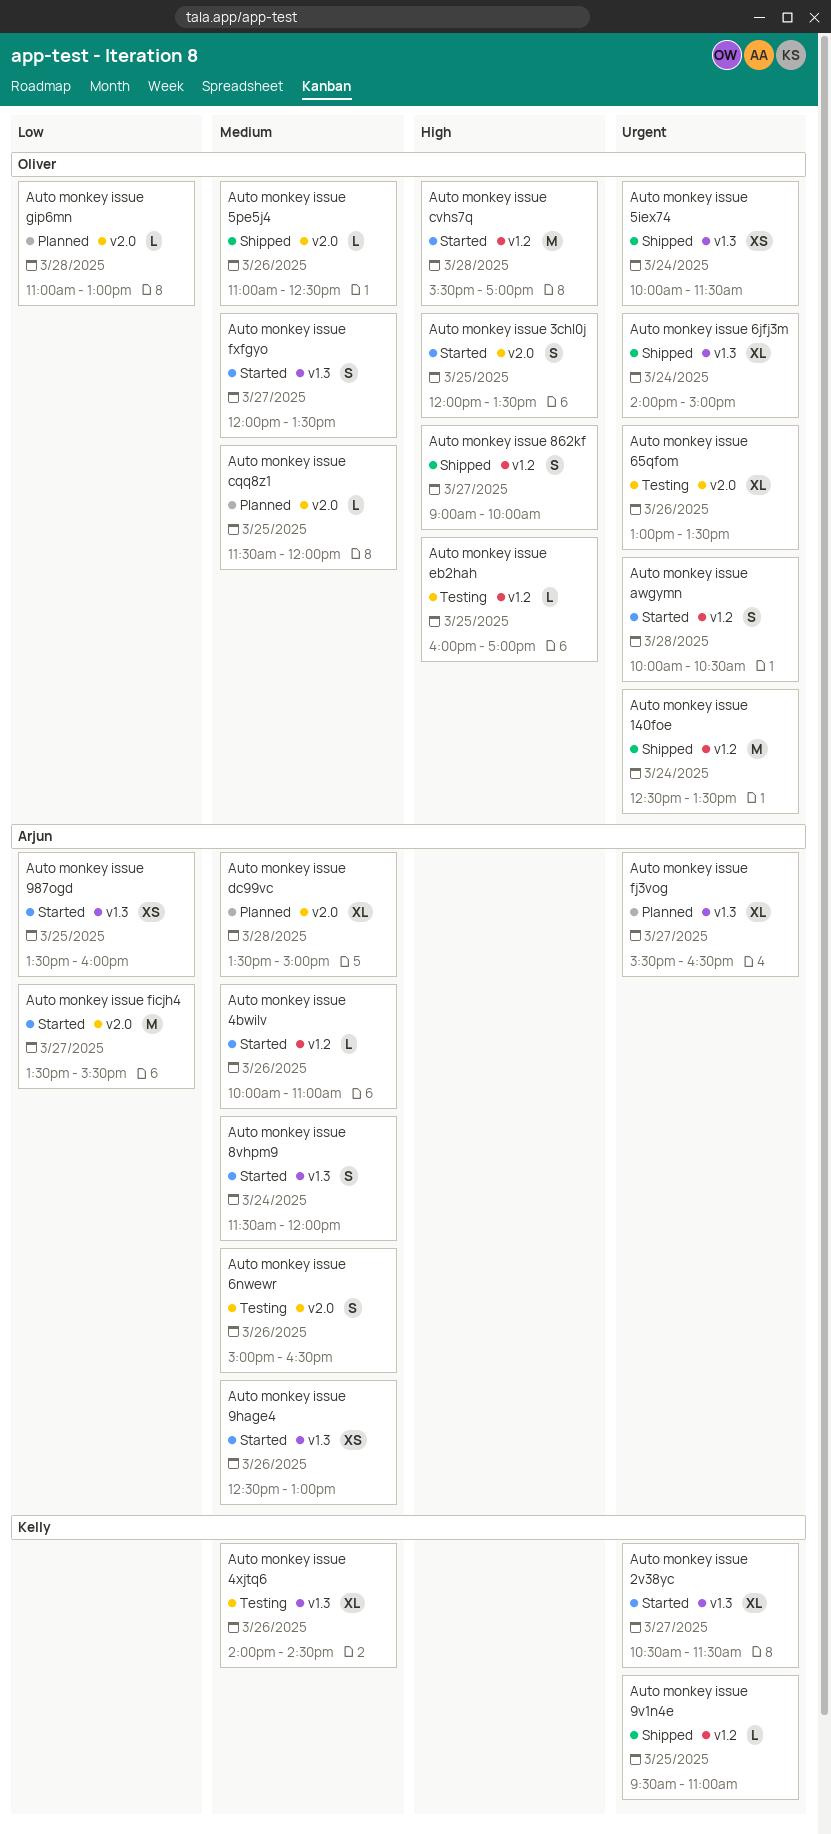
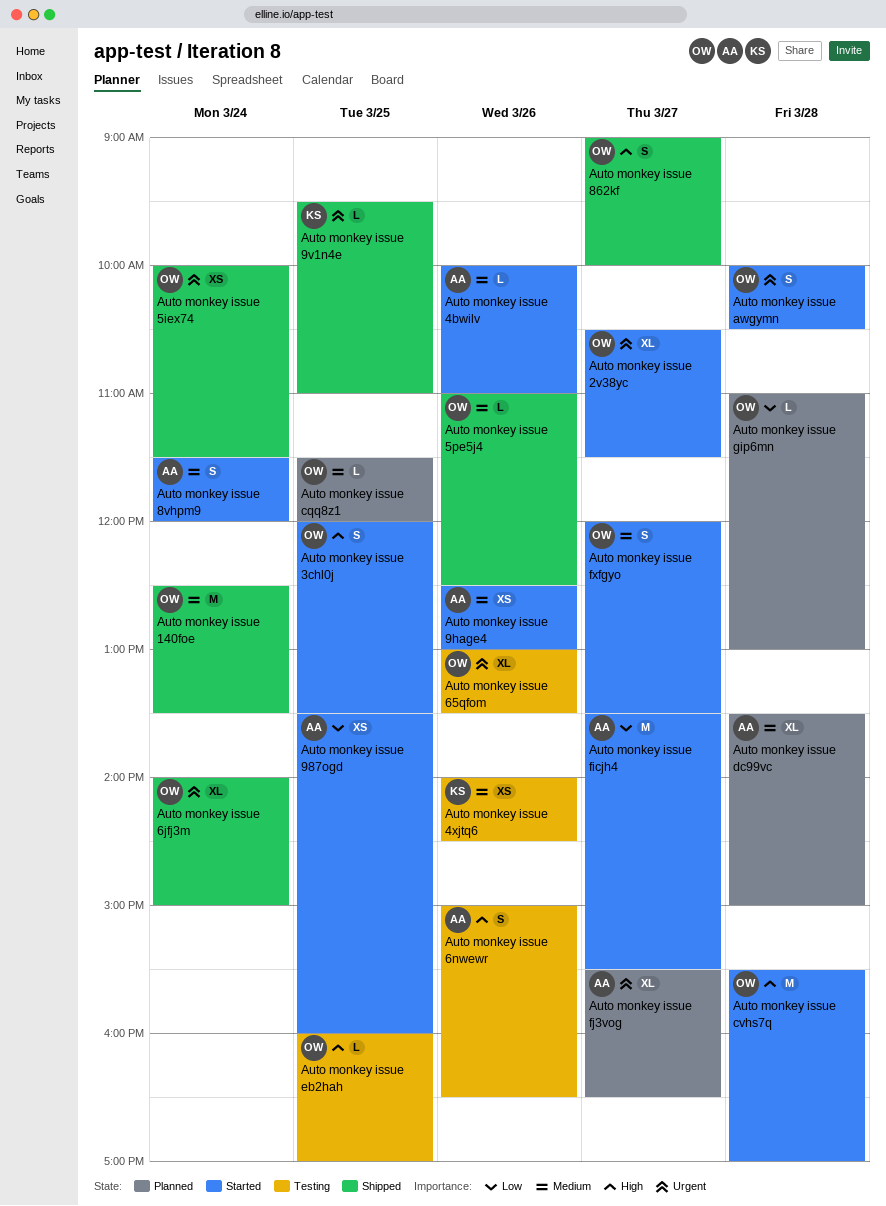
Auto monkey issue 140foe, priority: Urgent -> Medium
Auto monkey issue 2v38yc, owner: Kelly -> Oliver
Auto monkey issue 4xjtq6, estimate: XL -> XS
Auto monkey issue 6nwewr, priority: Medium -> High

